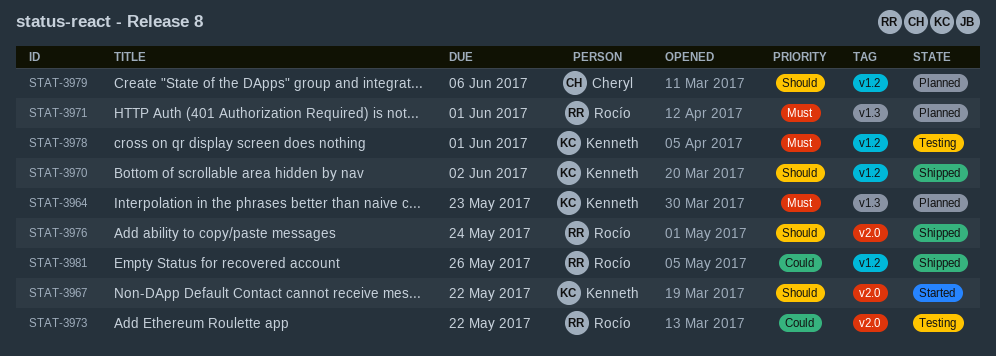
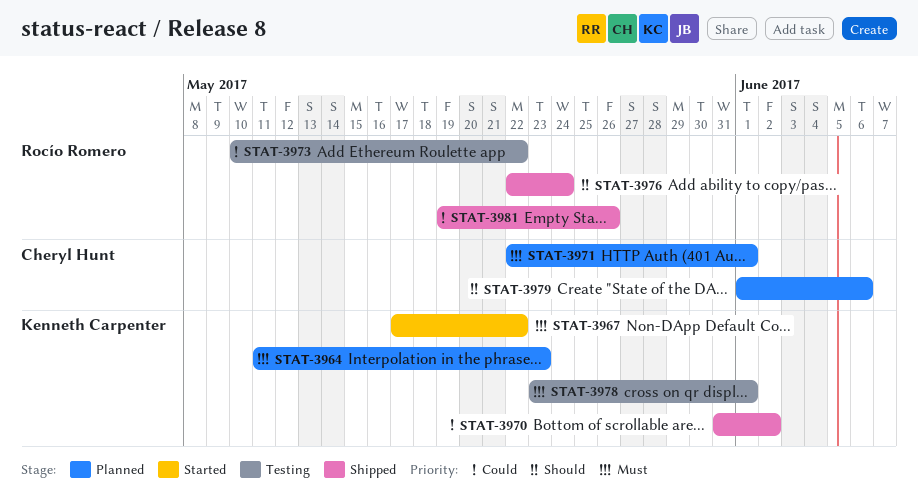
STAT-3967, priority: Should -> Must
STAT-3970, priority: Should -> Could
STAT-3971, owner: Rocío Romero -> Cheryl Hunt

